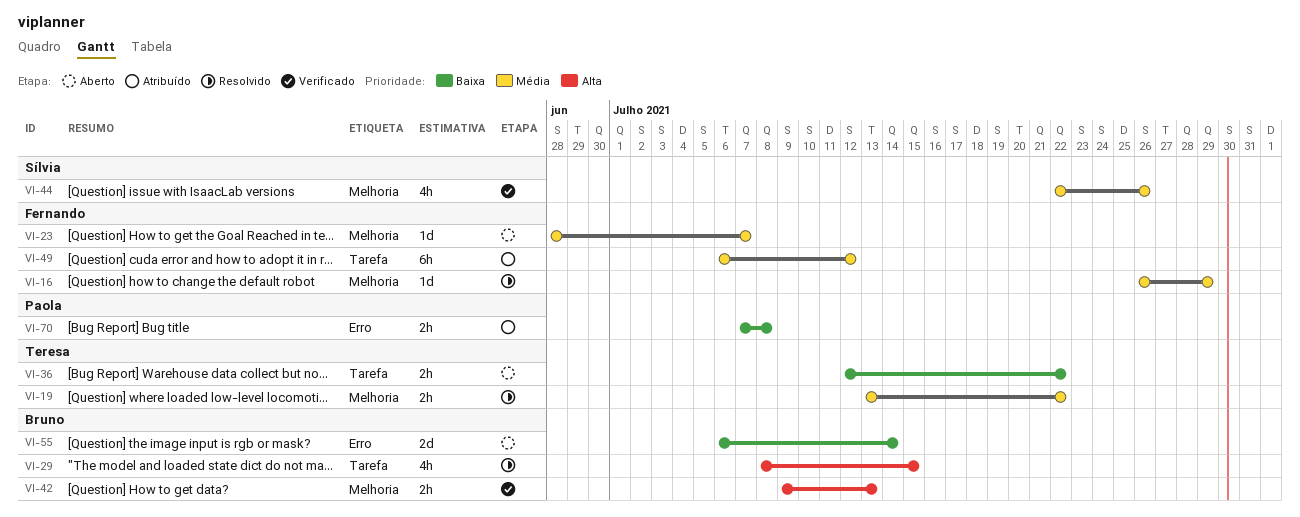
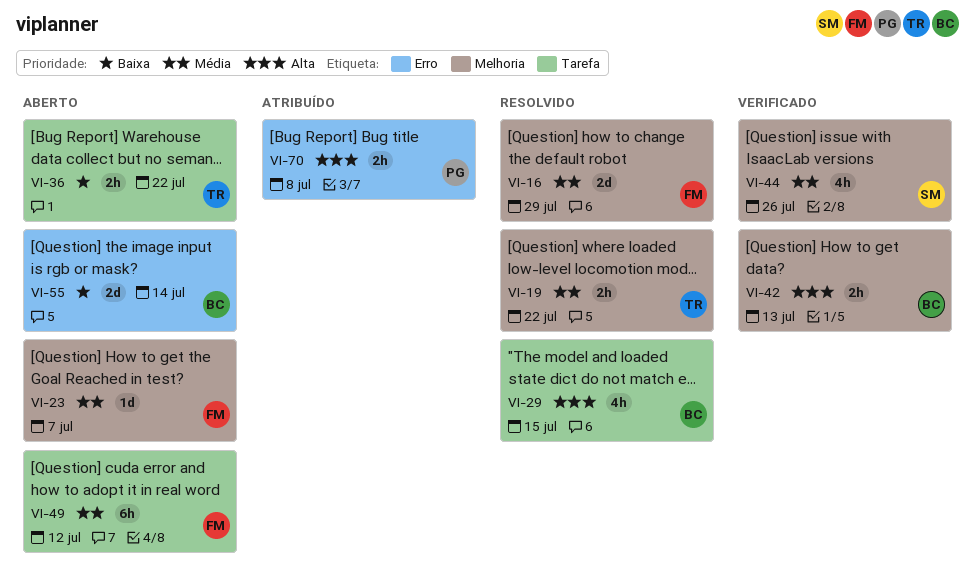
VI-16, estimate: 1d -> 2d
VI-49, status: Atribuído -> Aberto
VI-70, priority: Baixa -> Alta

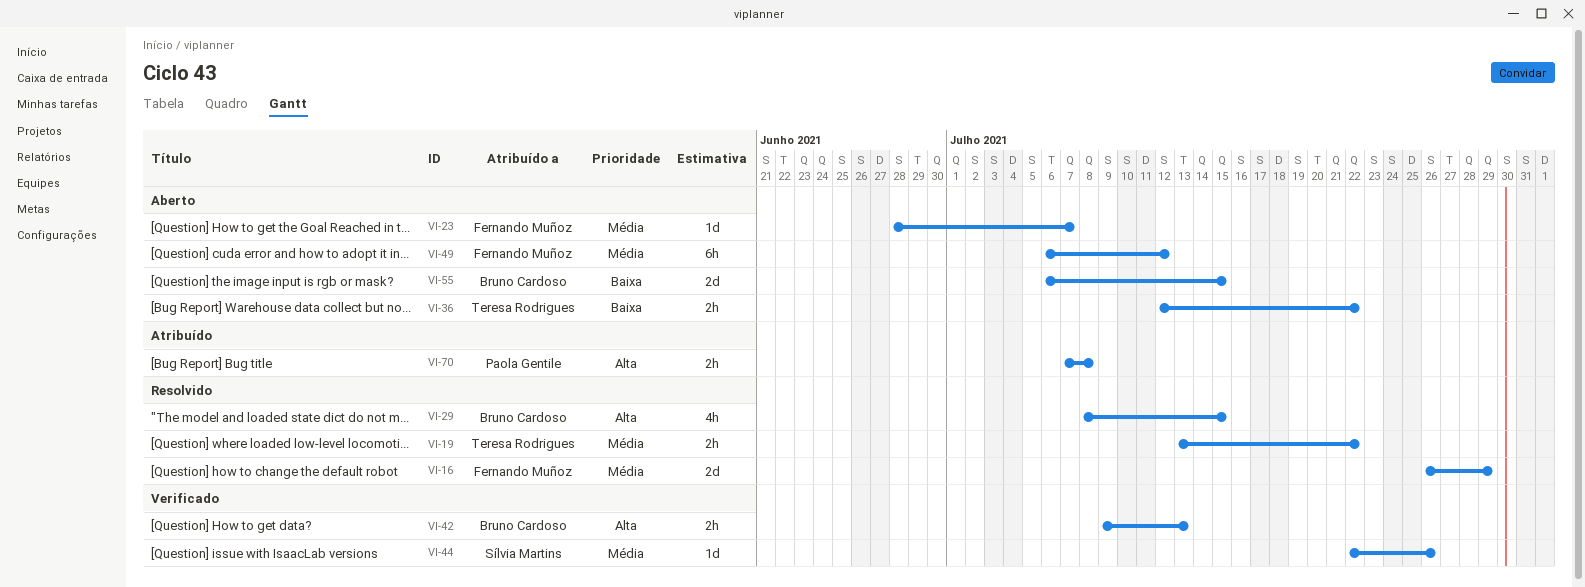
VI-44, estimate: 4h -> 1d
VI-55, due: Jul 14 -> Jul 15

